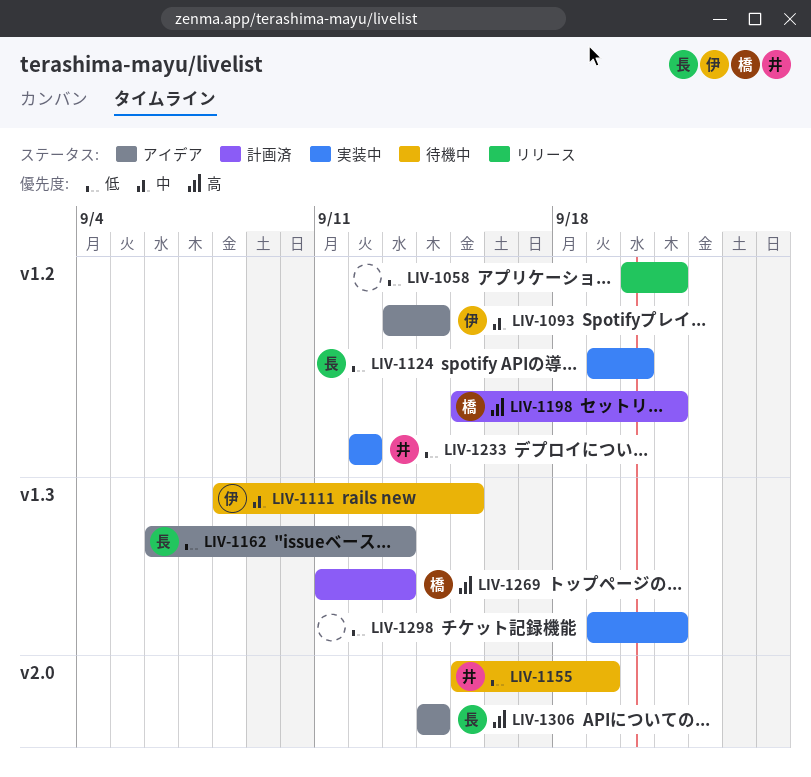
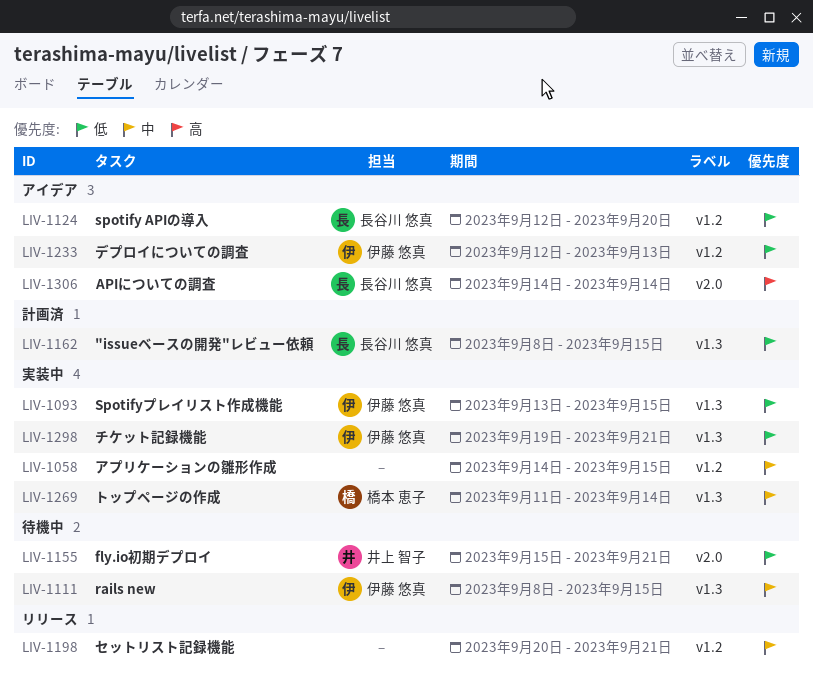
LIV-1058, status: リリース -> 実装中
LIV-1058, priority: 低 -> 中
LIV-1058, start: Sep 20 -> Sep 14
LIV-1058, due: Sep 21 -> Sep 15
LIV-1093, status: アイデア -> 実装中
LIV-1093, priority: 中 -> 低
LIV-1093, label: v1.2 -> v1.3
LIV-1093, due: Sep 14 -> Sep 15
LIV-1124, status: 実装中 -> アイデア
LIV-1124, start: Sep 19 -> Sep 12
LIV-1155, due: Sep 19 -> Sep 21
LIV-1162, status: アイデア -> 計画済
LIV-1162, start: Sep 6 -> Sep 8
LIV-1162, due: Sep 13 -> Sep 15
LIV-1198, status: 計画済 -> リリース
LIV-1198, owner: 橋本 恵子 -> none
LIV-1198, priority: 高 -> 中
LIV-1198, start: Sep 15 -> Sep 20
LIV-1233, status: 実装中 -> アイデア
LIV-1233, owner: 井上 智子 -> 伊藤 悠真
LIV-1233, due: Sep 12 -> Sep 13
LIV-1269, status: 計画済 -> 実装中
LIV-1269, priority: 高 -> 中
LIV-1269, due: Sep 13 -> Sep 14
LIV-1298, owner: none -> 伊藤 悠真

